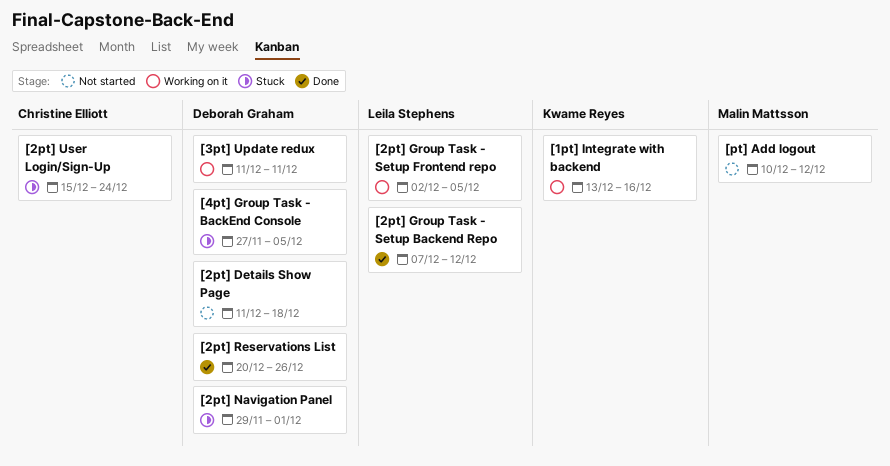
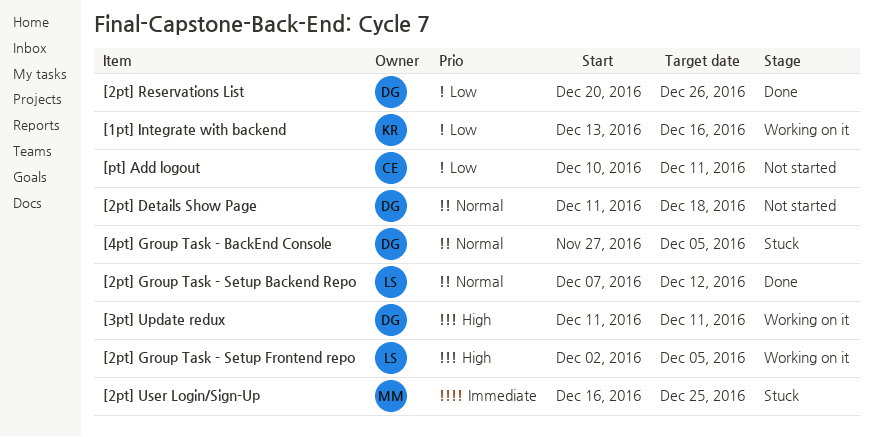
[2pt] Navigation Panel: present -> none
[2pt] User Login/Sign-Up, owner: Christine Elliott -> Malin Mattsson
[2pt] User Login/Sign-Up, start: Dec 15 -> Dec 16
[2pt] User Login/Sign-Up, due: Dec 24 -> Dec 25
[pt] Add logout, owner: Malin Mattsson -> Christine Elliott
[pt] Add logout, due: Dec 12 -> Dec 11

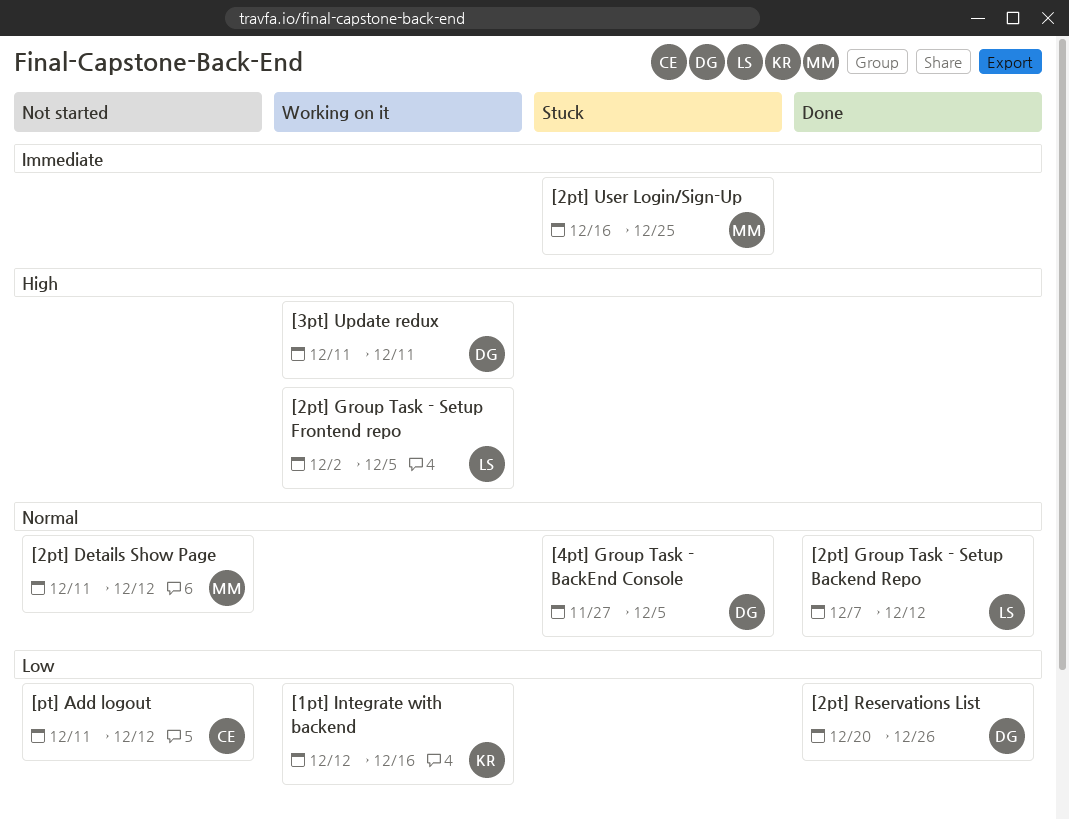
[1pt] Integrate with backend, start: Dec 13 -> Dec 12
[2pt] Details Show Page, owner: DG -> MM
[2pt] Details Show Page, due: Dec 18 -> Dec 12
[pt] Add logout, start: Dec 10 -> Dec 11
[pt] Add logout, due: Dec 11 -> Dec 12

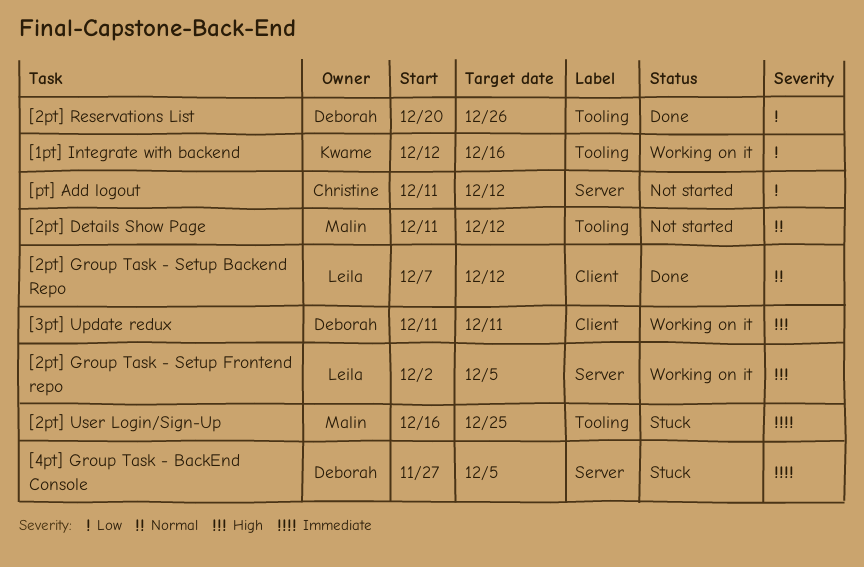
[4pt] Group Task - BackEnd Console, priority: Normal -> Immediate

